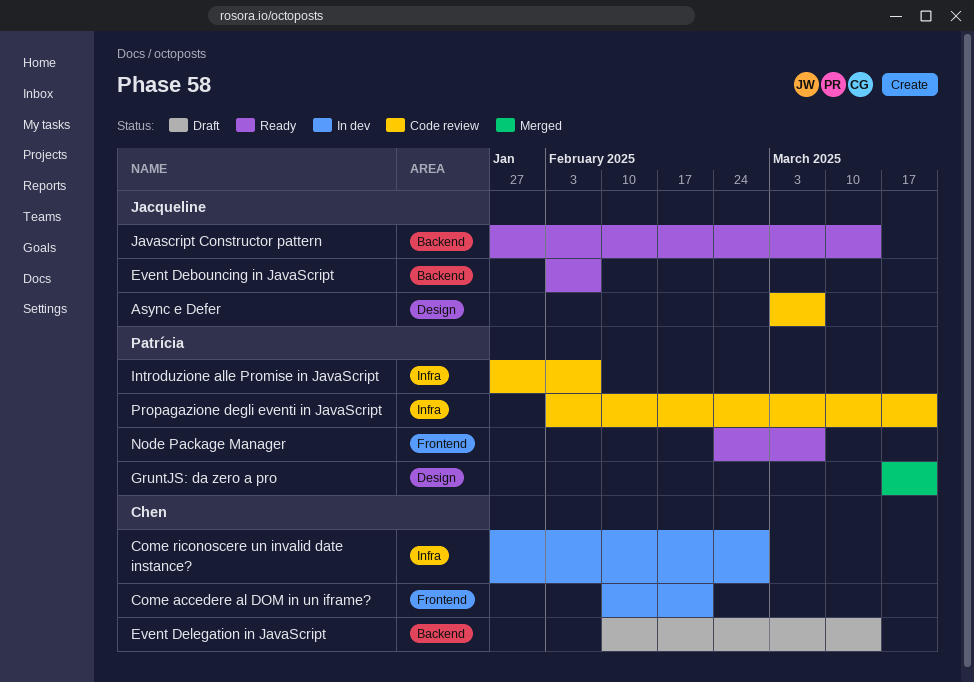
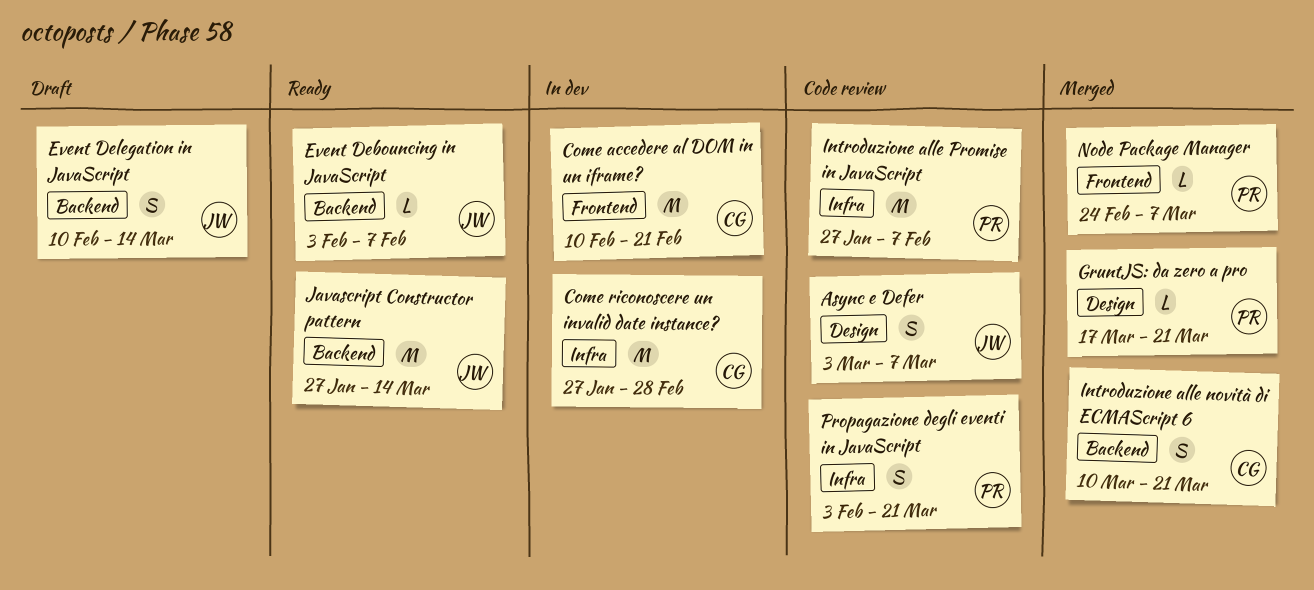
Event Delegation in JavaScript, owner: Chen -> Jacqueline
Introduzione alle novità di ECMAScript 6: none -> present
Node Package Manager, status: Ready -> Merged

